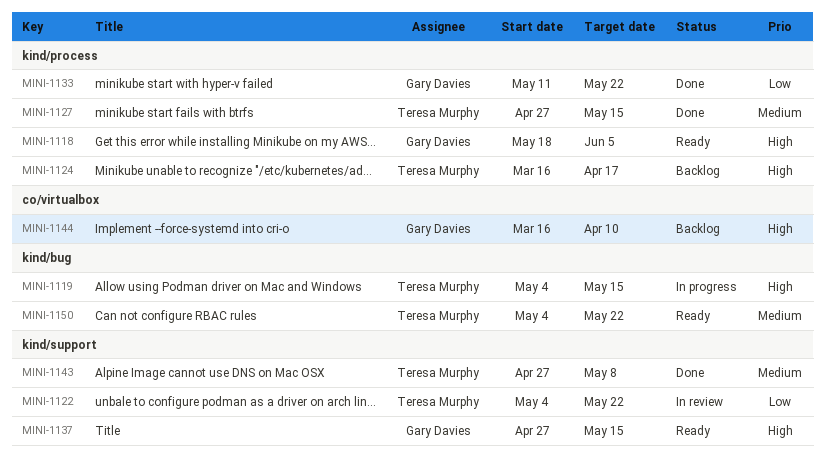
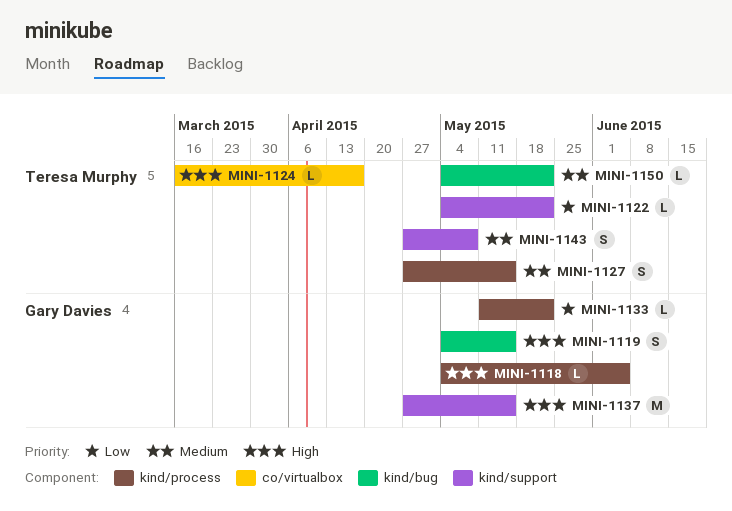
MINI-1118, start: May 18 -> May 4
MINI-1119, owner: Teresa Murphy -> Gary Davies
MINI-1124, label: kind/process -> co/virtualbox
MINI-1144: present -> none

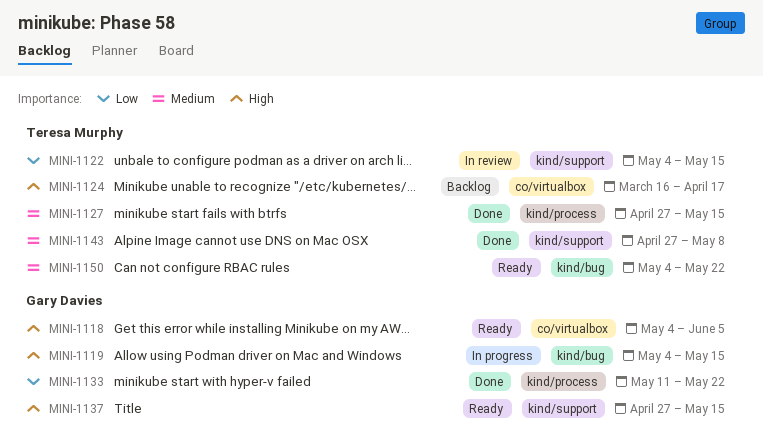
MINI-1118, label: kind/process -> co/virtualbox
MINI-1122, due: May 22 -> May 15

